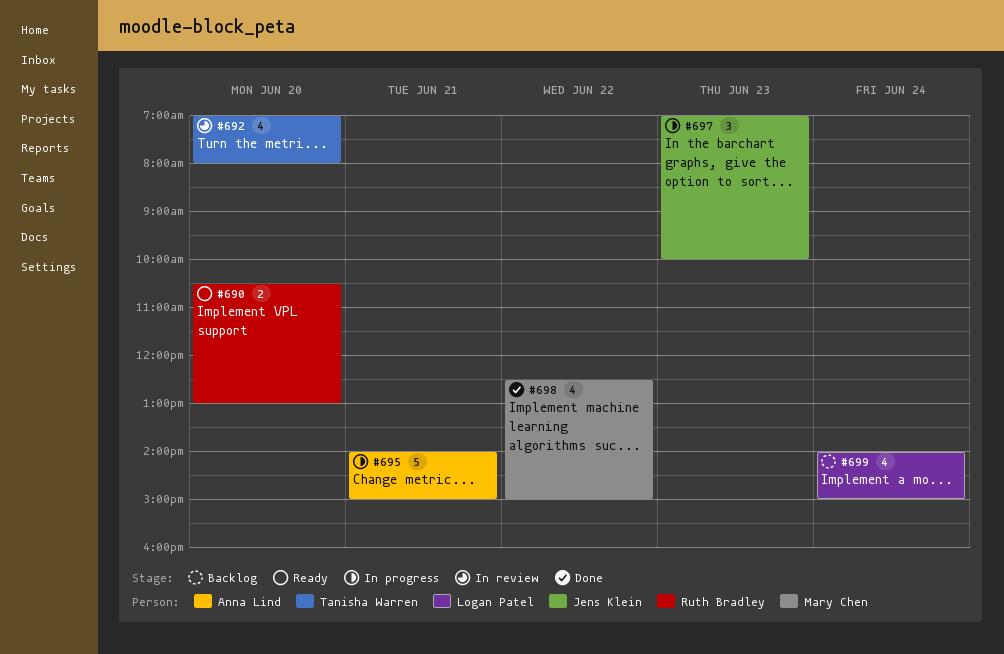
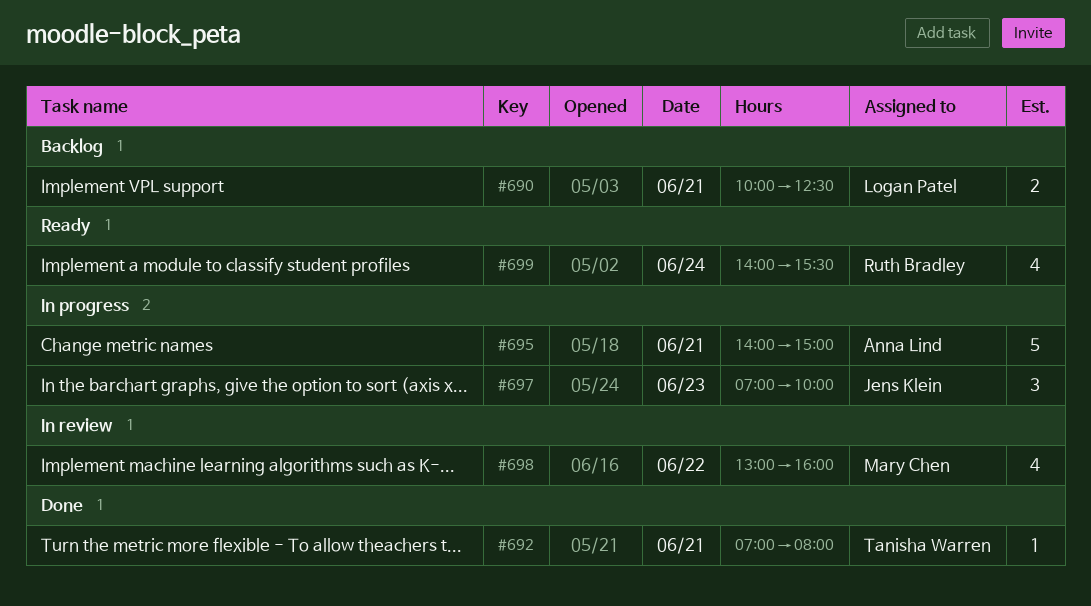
#690, status: Ready -> Backlog
#690, owner: Ruth Bradley -> Logan Patel
#690, day: Jun 20 -> Jun 21
#690, begins: 10:30 -> 10:00
#690, ends: 13:00 -> 12:30
#692, status: In review -> Done
#692, estimate: 4 -> 1
#692, day: Jun 20 -> Jun 21
#698, status: Done -> In review
#698, begins: 12:30 -> 13:00
#698, ends: 15:00 -> 16:00
#699, status: Backlog -> Ready
#699, owner: Logan Patel -> Ruth Bradley
#699, ends: 15:00 -> 15:30

